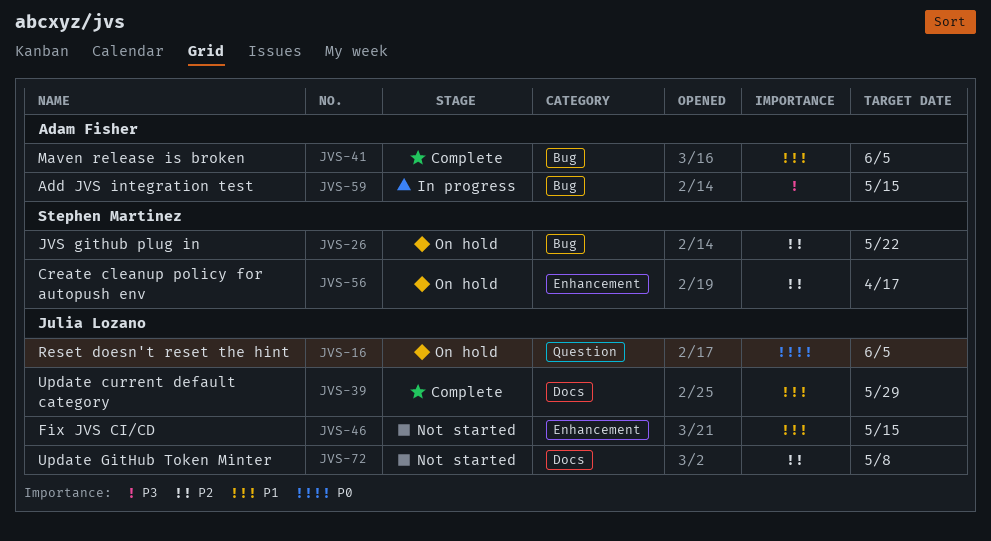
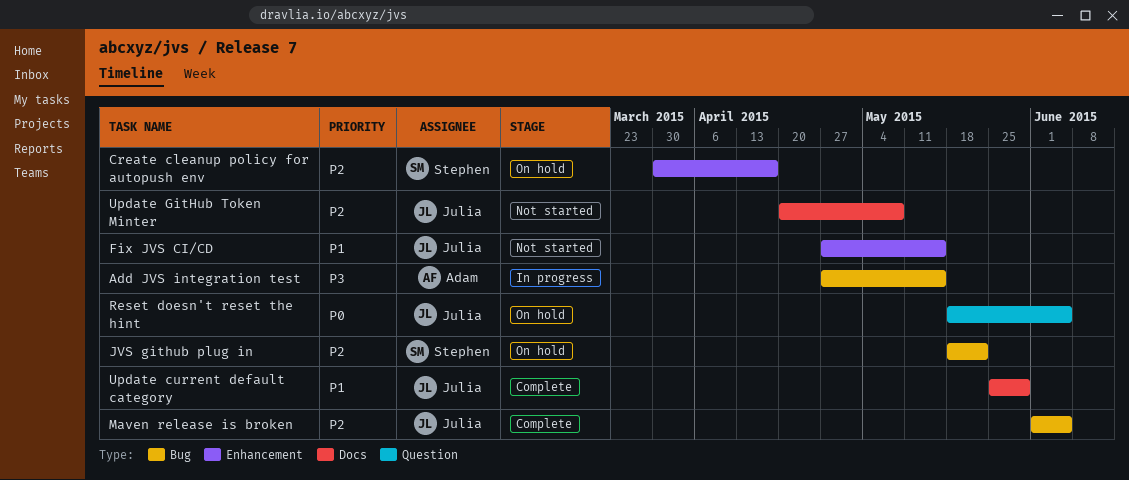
Maven release is broken, owner: Adam Fisher -> Julia Lozano
Maven release is broken, priority: P1 -> P2

